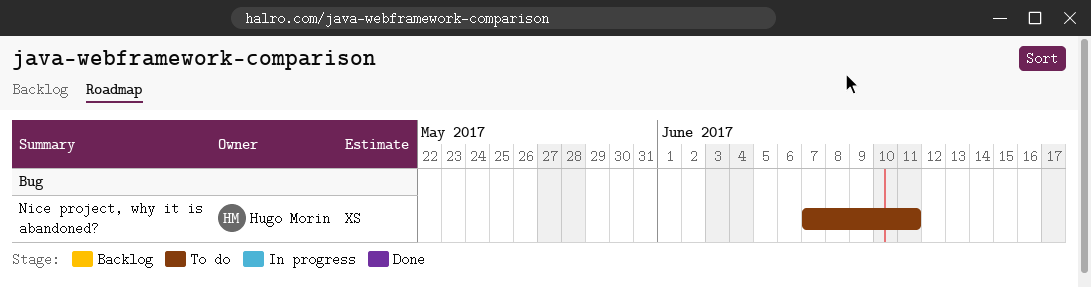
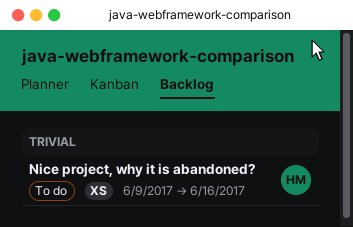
Nice project, why it is abandoned?, start: Jun 7 -> Jun 9
Nice project, why it is abandoned?, due: Jun 11 -> Jun 16

